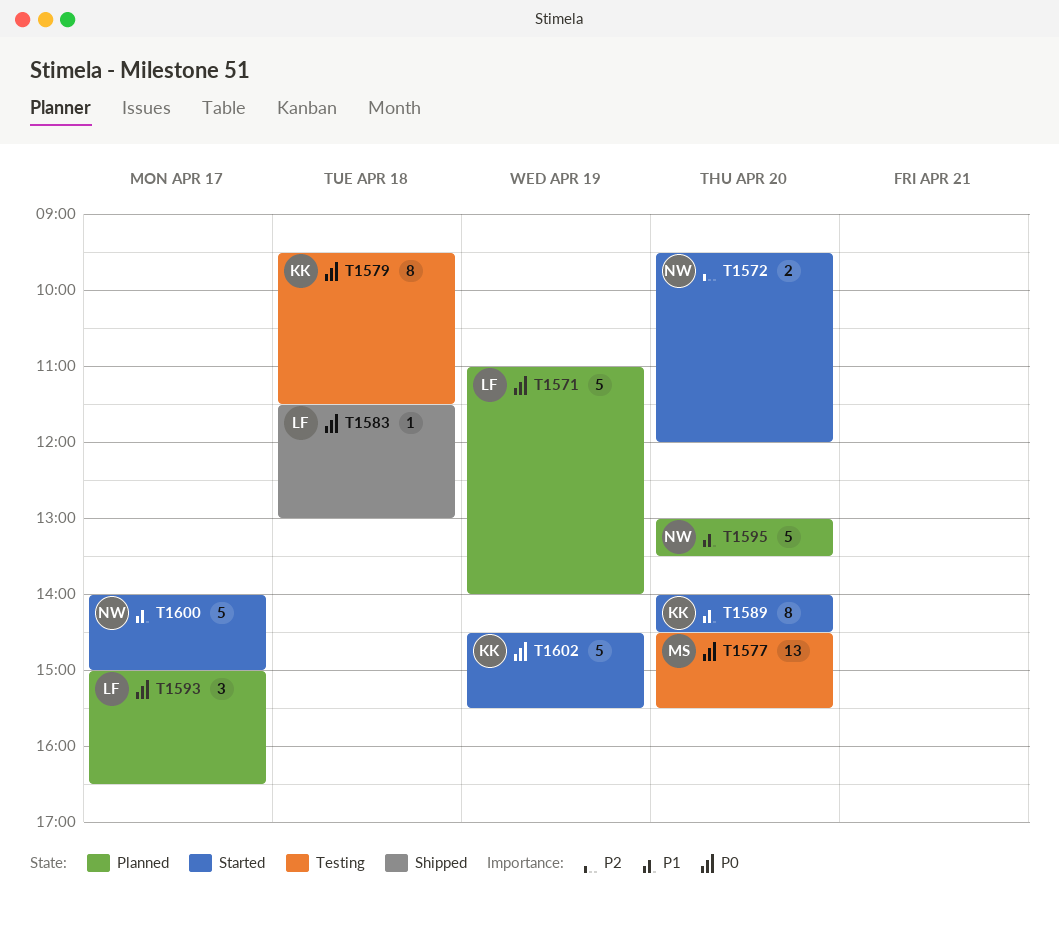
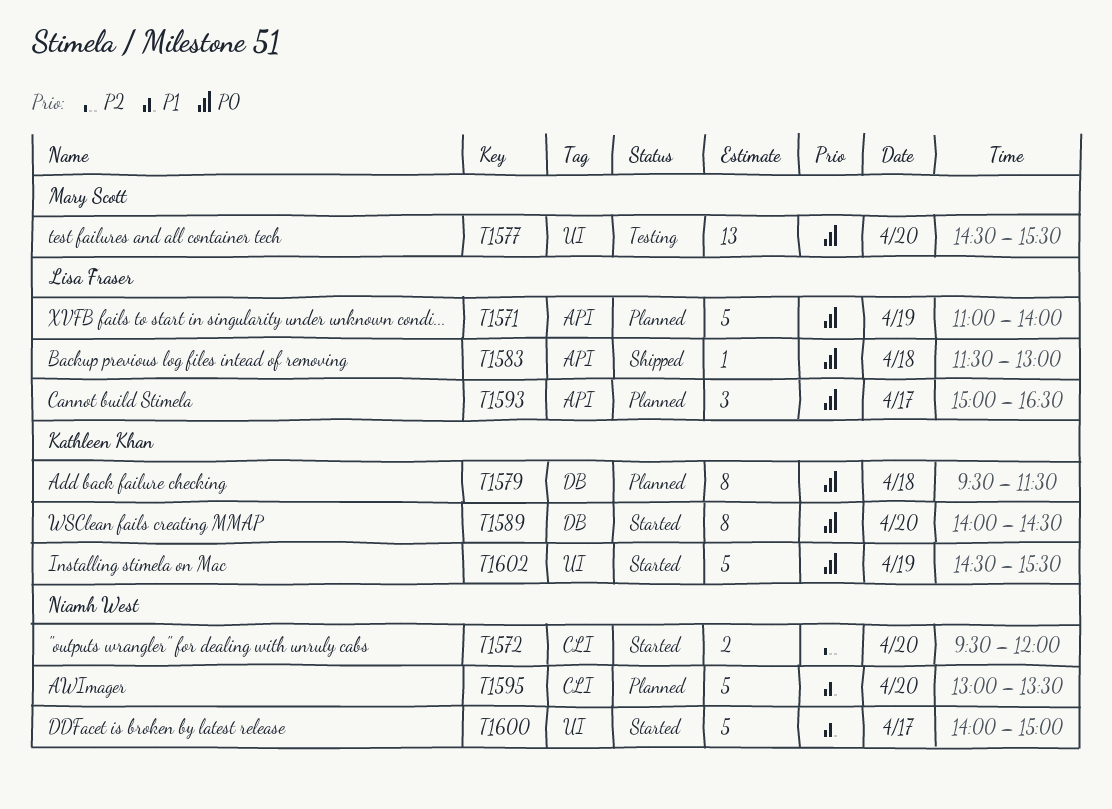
T1579, status: Testing -> Planned
T1589, priority: P1 -> P0

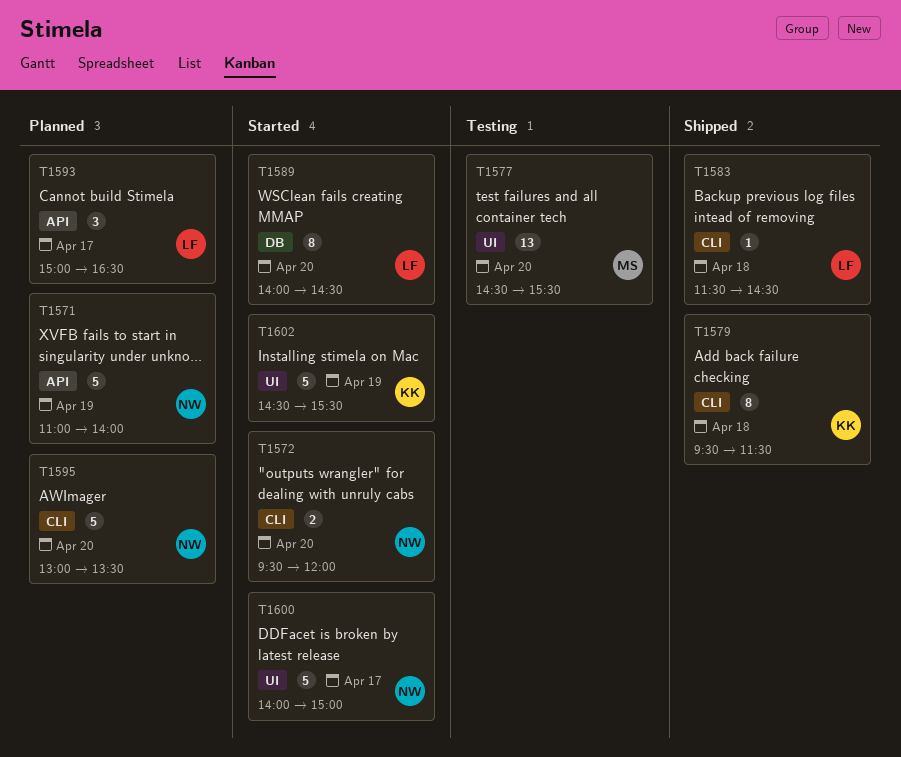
T1571, owner: Lisa Fraser -> Niamh West
T1579, status: Planned -> Shipped
T1579, label: DB -> CLI
T1583, label: API -> CLI
T1583, ends: 13:00 -> 14:30
T1589, owner: Kathleen Khan -> Lisa Fraser

